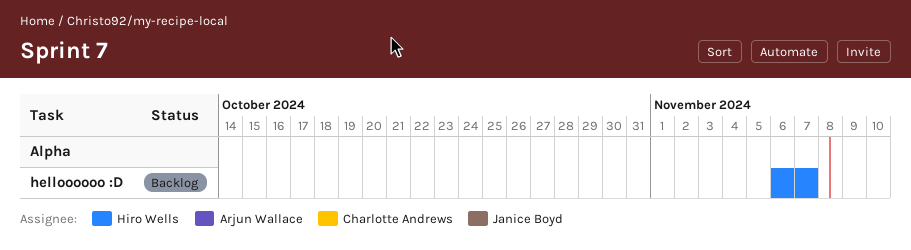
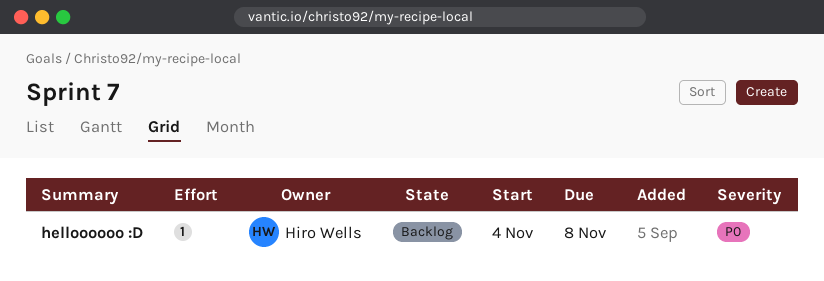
helloooooo :D, start: Nov 6 -> Nov 4
helloooooo :D, due: Nov 7 -> Nov 8

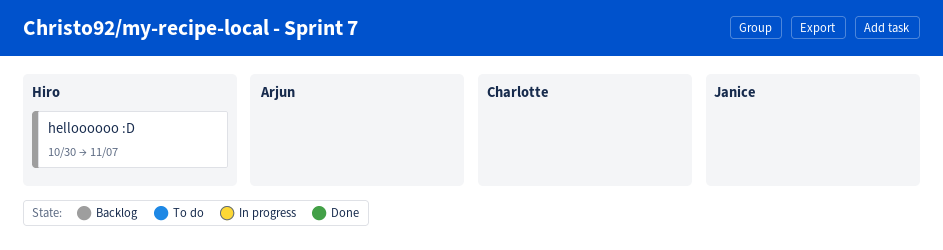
helloooooo :D, start: Nov 4 -> Oct 30
helloooooo :D, due: Nov 8 -> Nov 7

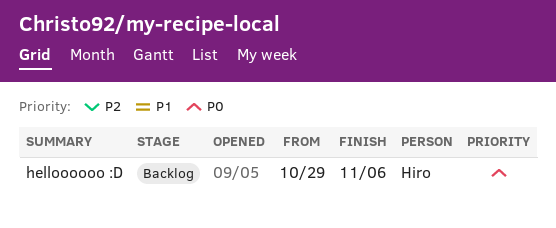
helloooooo :D, start: Oct 30 -> Oct 29
helloooooo :D, due: Nov 7 -> Nov 6

